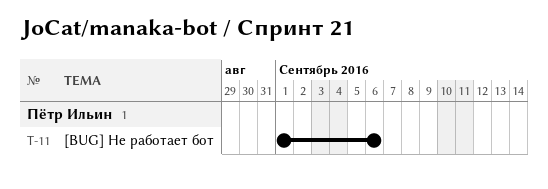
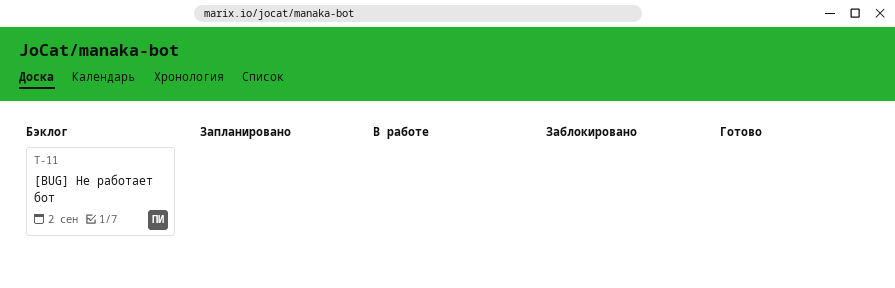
T-11, due: Sep 6 -> Sep 2

